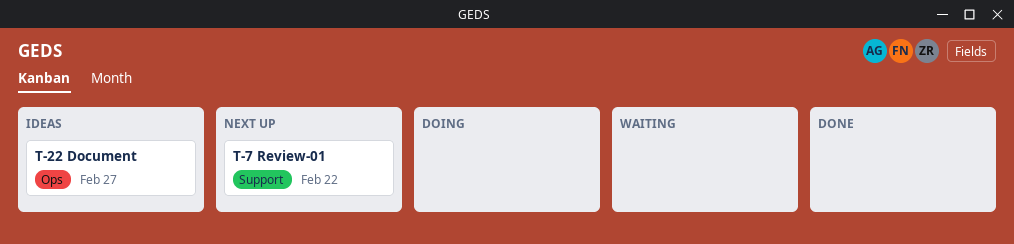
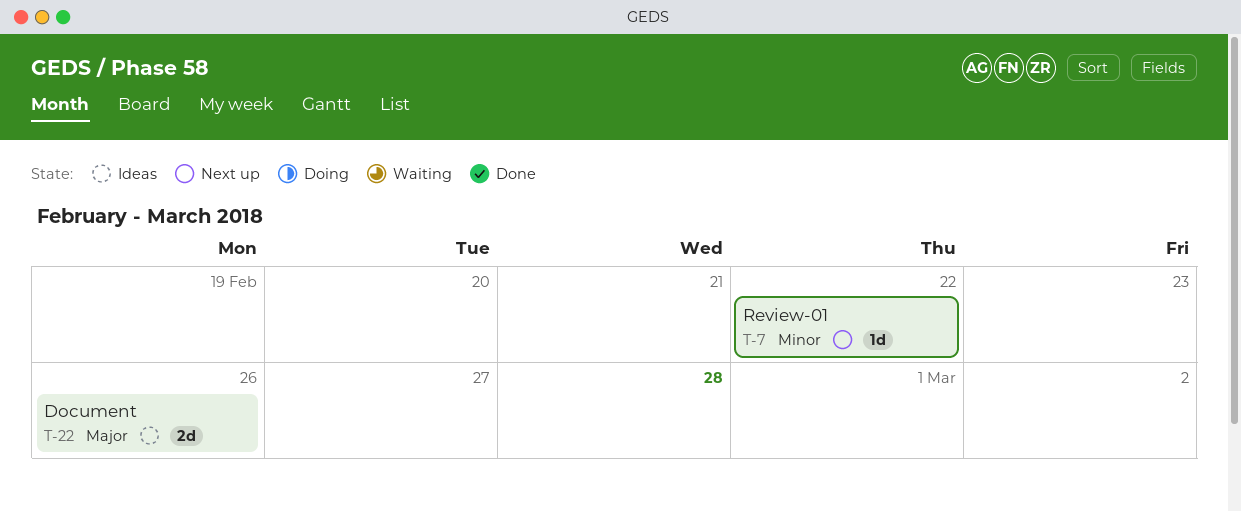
T-22, due: Feb 27 -> Feb 26

